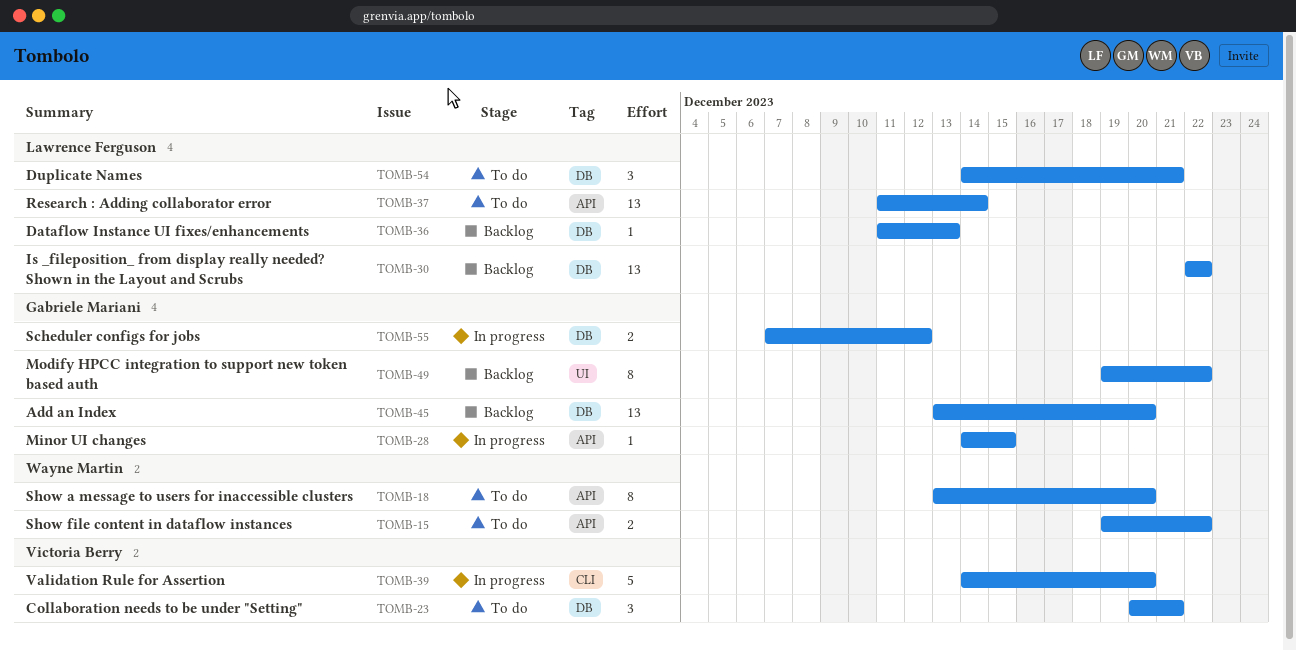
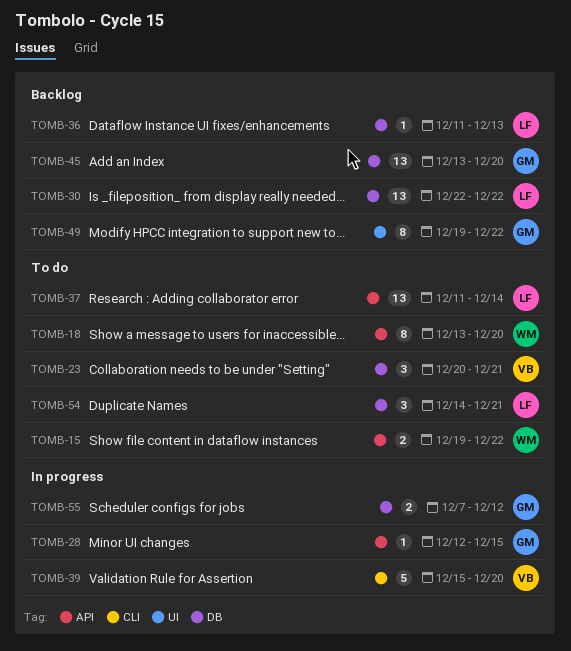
TOMB-28, start: Dec 14 -> Dec 12
TOMB-39, start: Dec 14 -> Dec 15

